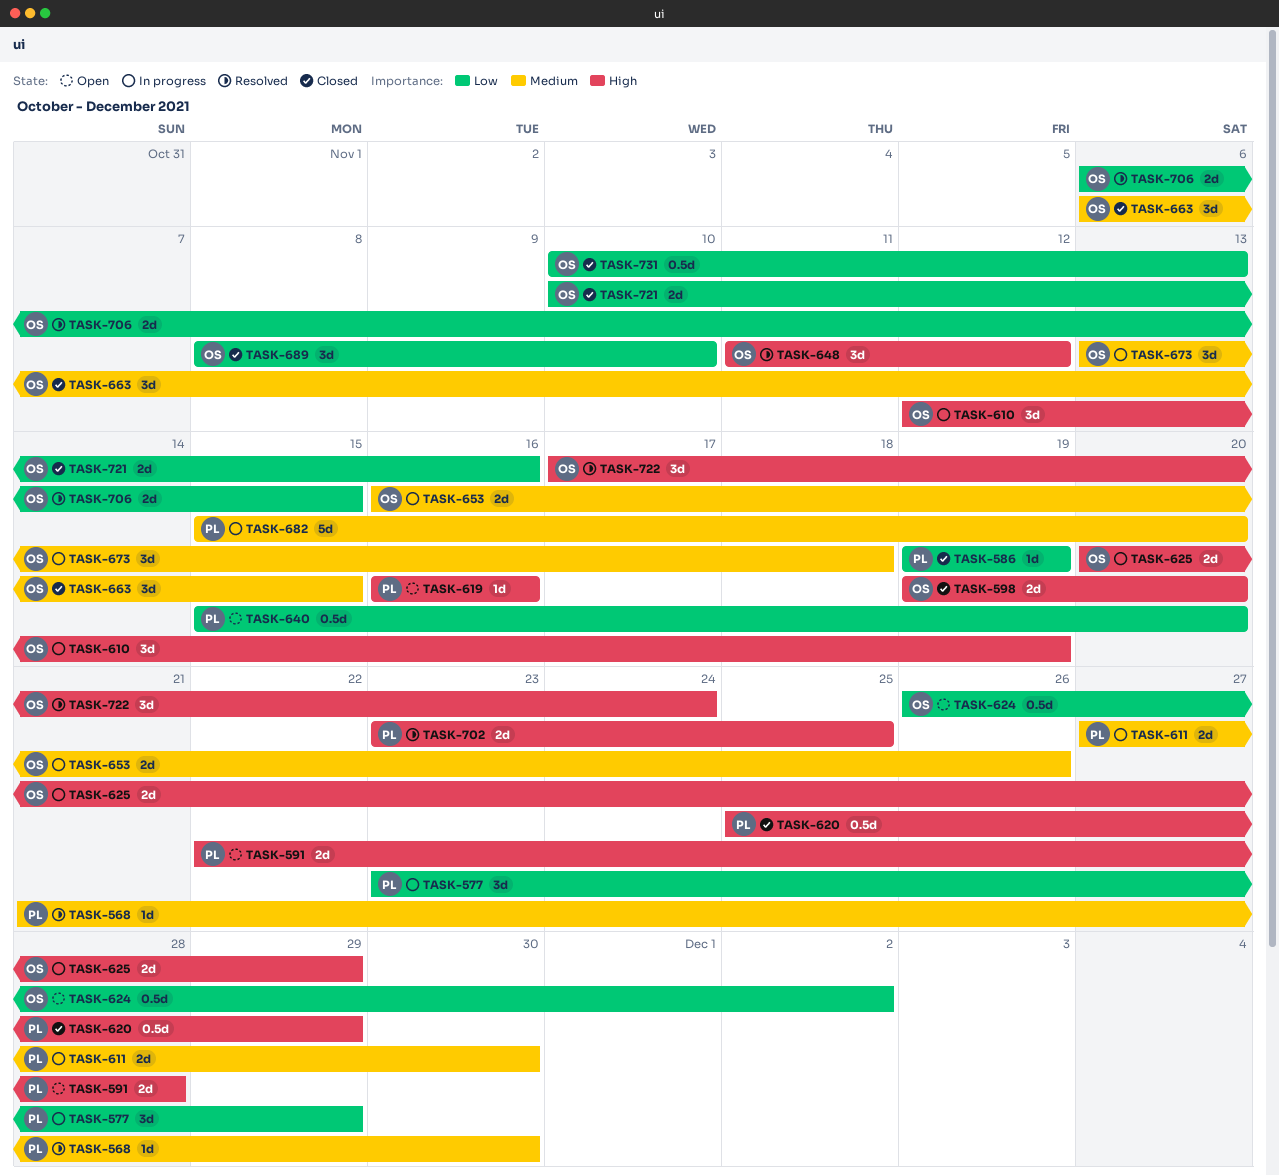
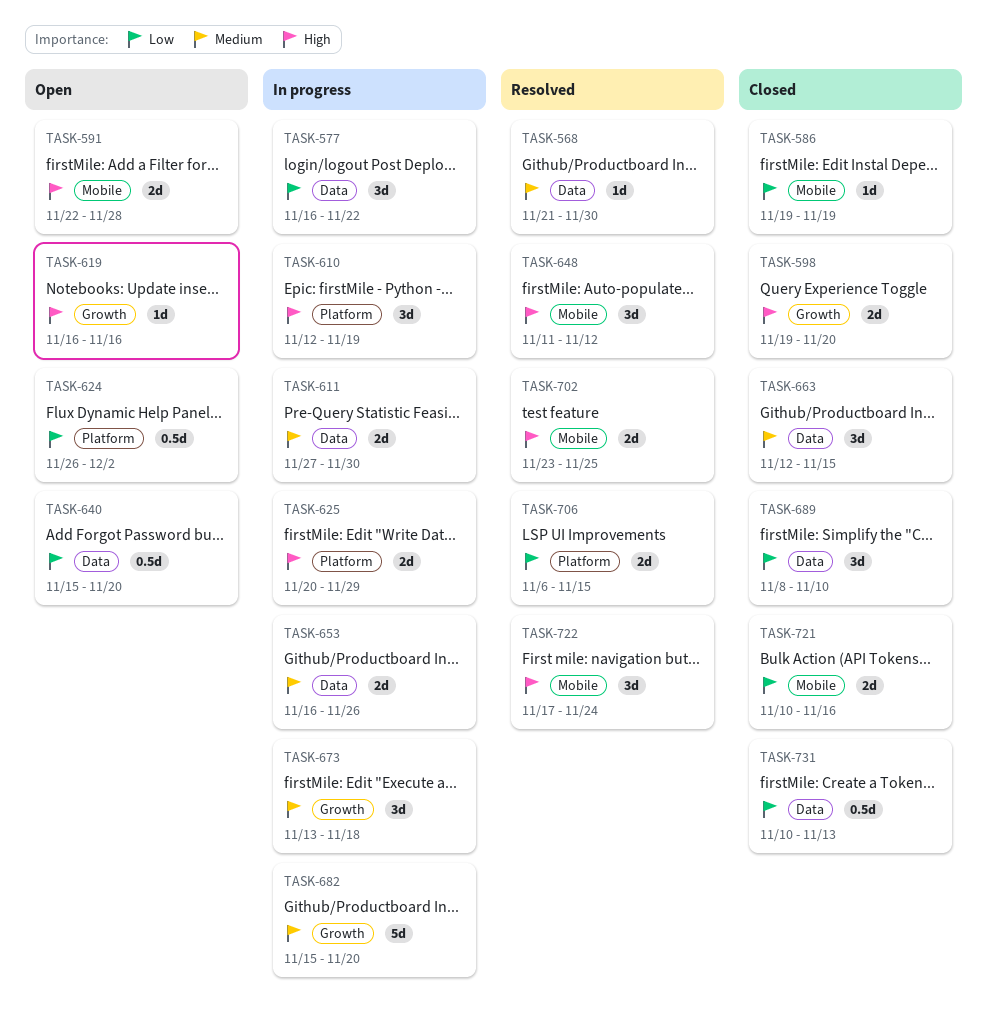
TASK-577, start: Nov 23 -> Nov 16
TASK-577, due: Nov 29 -> Nov 22
TASK-620: present -> none
TASK-663, start: Nov 6 -> Nov 12

